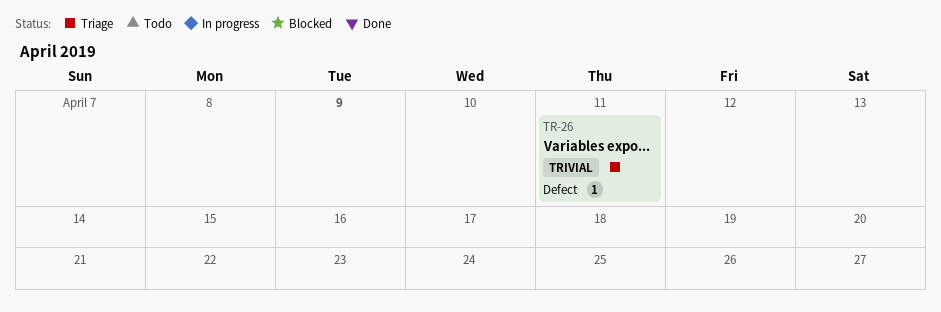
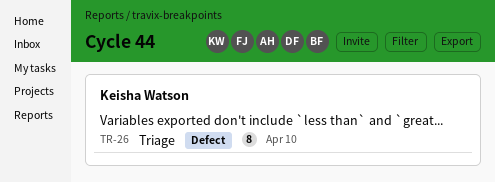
TR-26, estimate: 1 -> 8
TR-26, due: Apr 11 -> Apr 10

